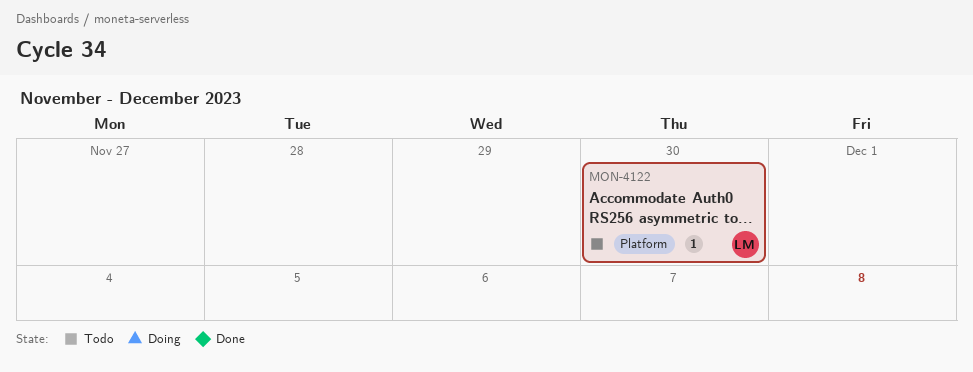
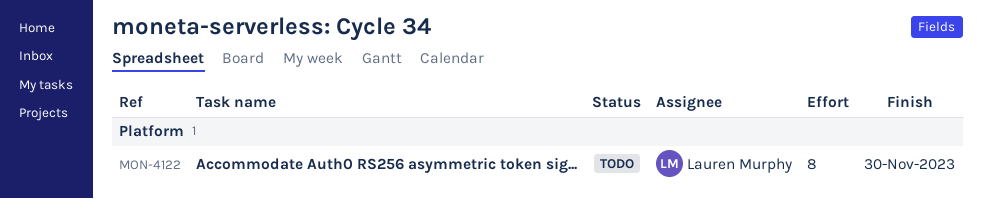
MON-4122, estimate: 1 -> 8

